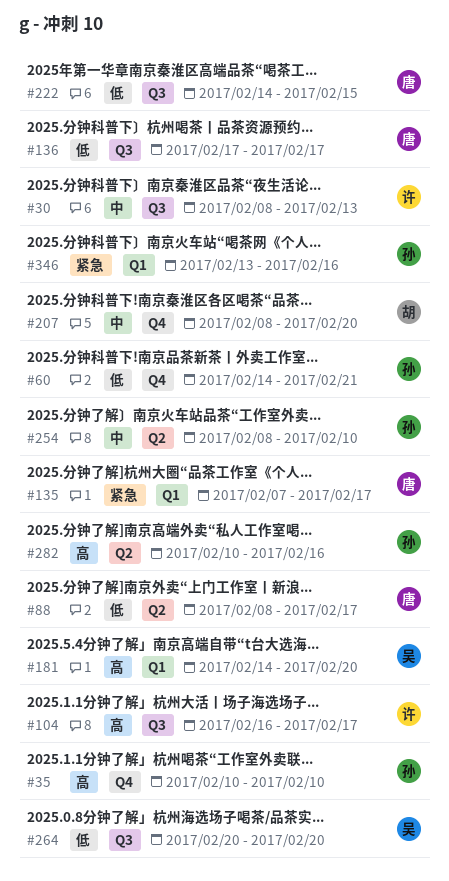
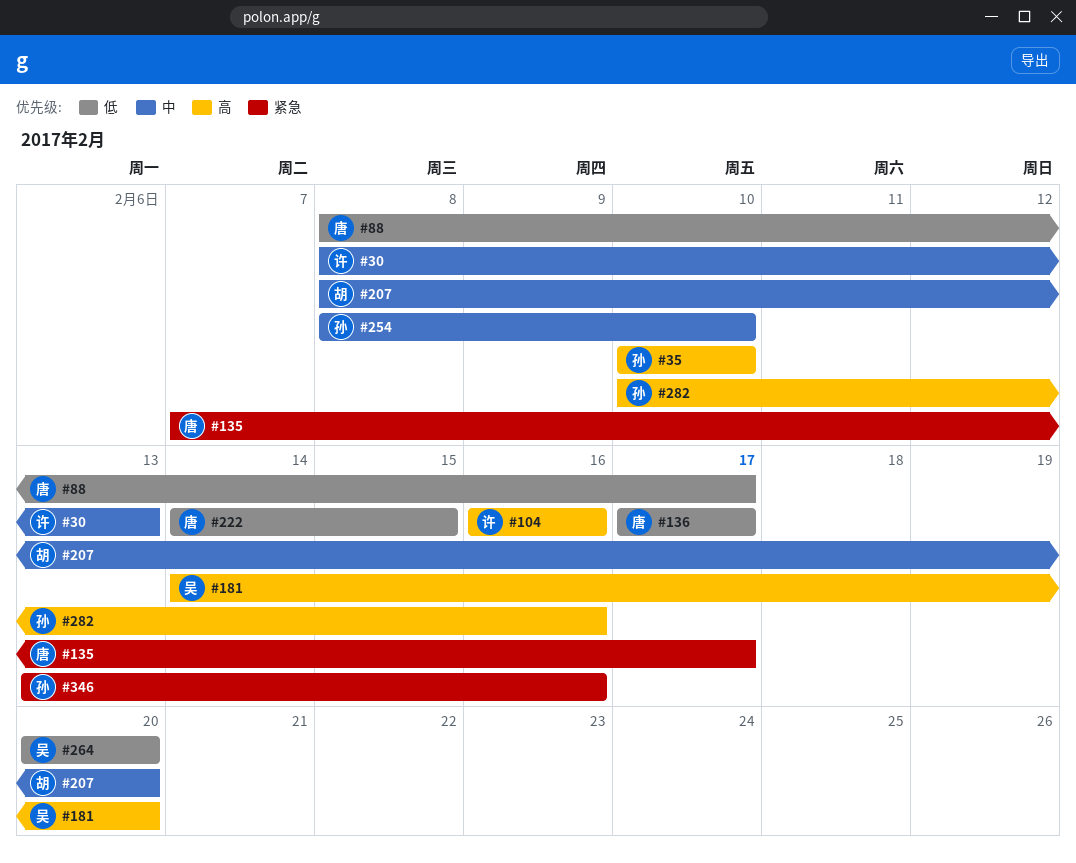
#60: present -> none
#104, due: Feb 17 -> Feb 16

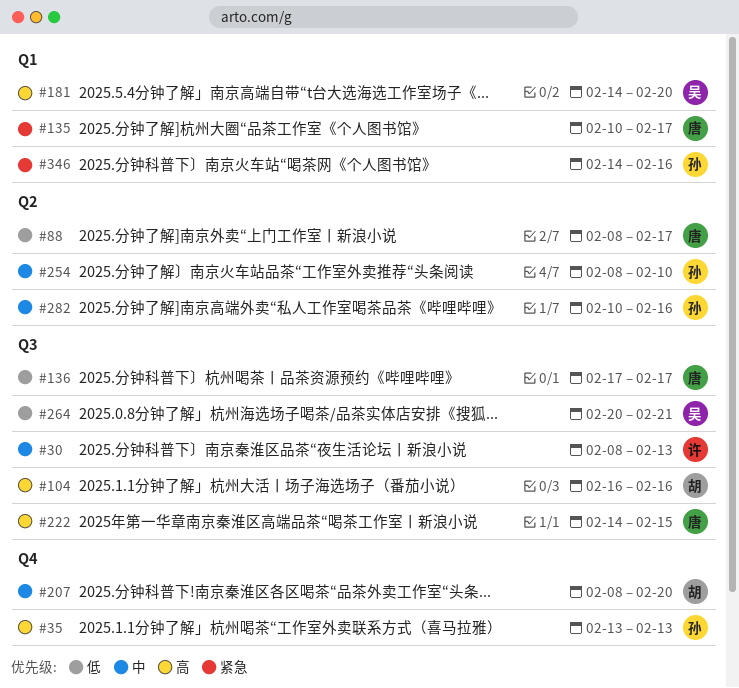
#35, start: Feb 10 -> Feb 13
#35, due: Feb 10 -> Feb 13
#104, owner: 许 -> 胡
#135, start: Feb 7 -> Feb 10
#222, priority: 低 -> 高
#264, due: Feb 20 -> Feb 21
#282, priority: 高 -> 中
#346, start: Feb 13 -> Feb 14

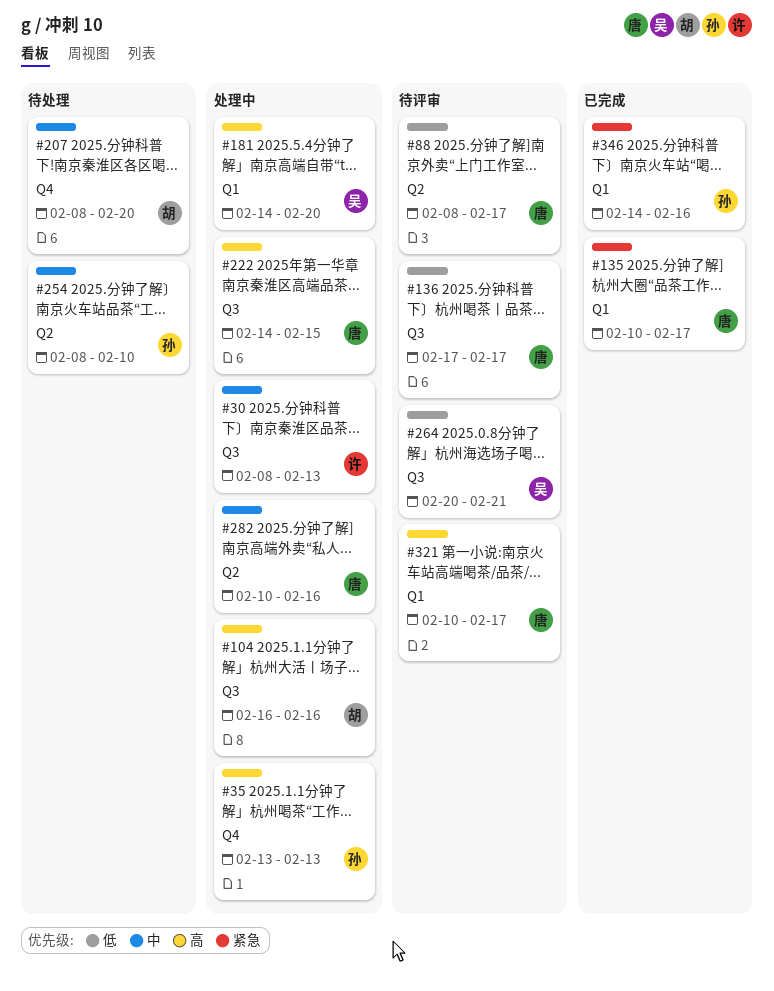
#282, owner: 孙 -> 唐
#321: none -> present

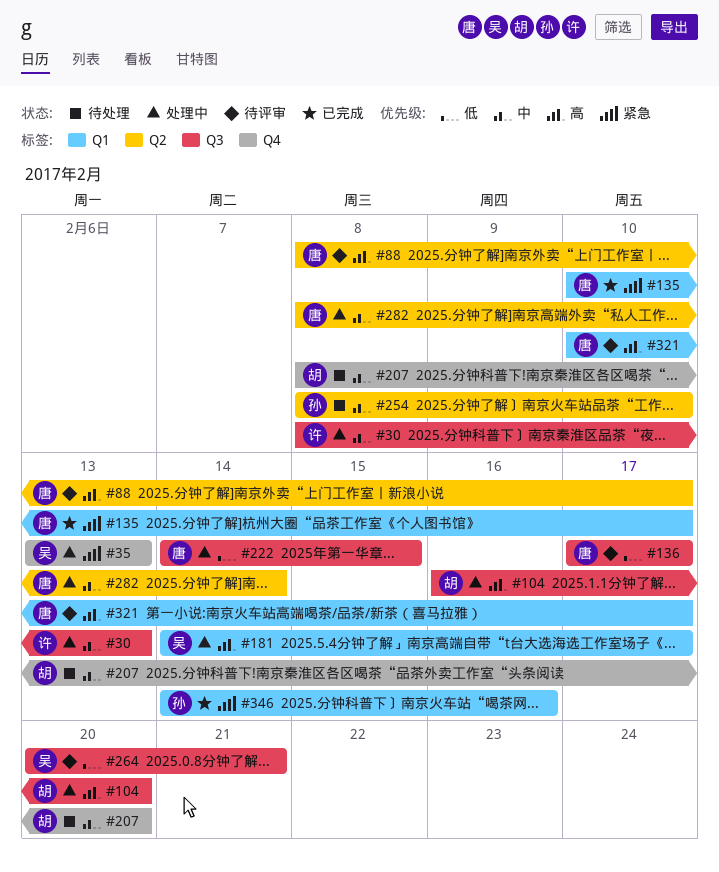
#35, owner: 孙 -> 吴
#35, priority: 高 -> 紧急
#88, priority: 低 -> 高
#104, due: Feb 16 -> Feb 20
#181, due: Feb 20 -> Feb 17
#222, priority: 高 -> 低
#282, start: Feb 10 -> Feb 8
#282, due: Feb 16 -> Feb 14

